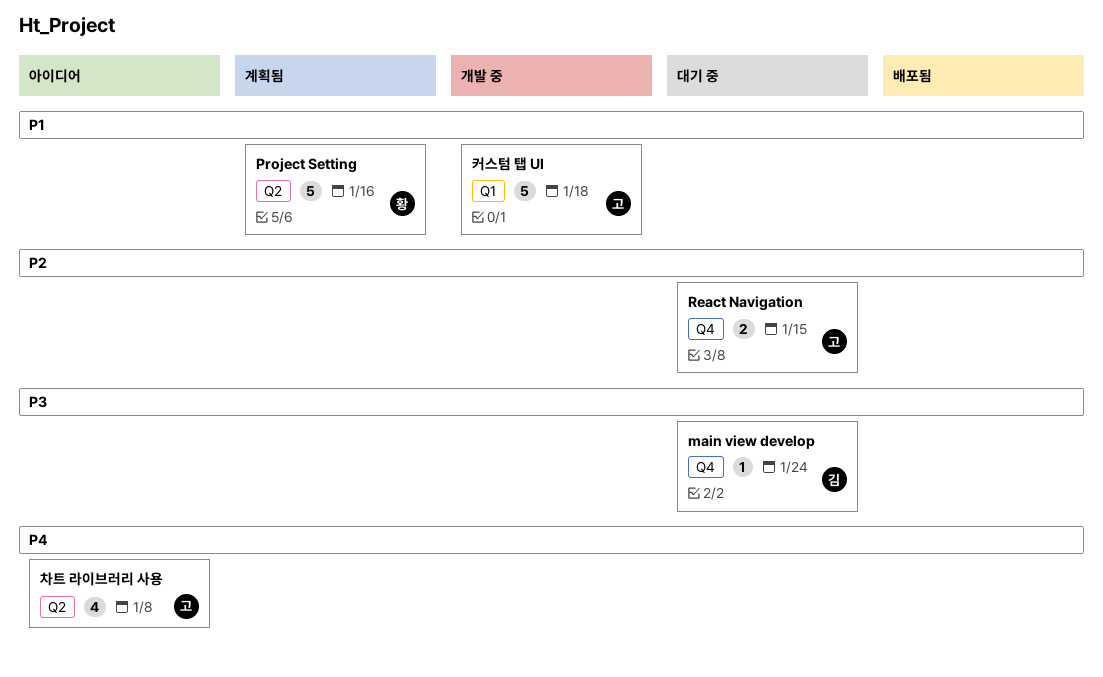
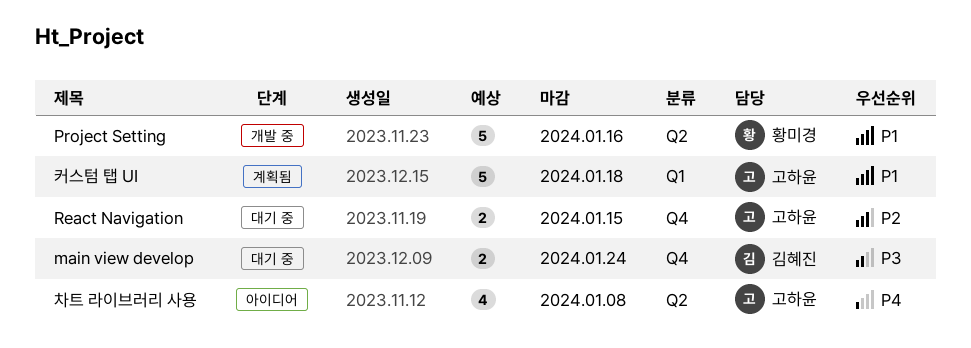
main view develop, estimate: 1 -> 2
Project Setting, status: 계획됨 -> 개발 중
커스텀 탭 UI, status: 개발 중 -> 계획됨

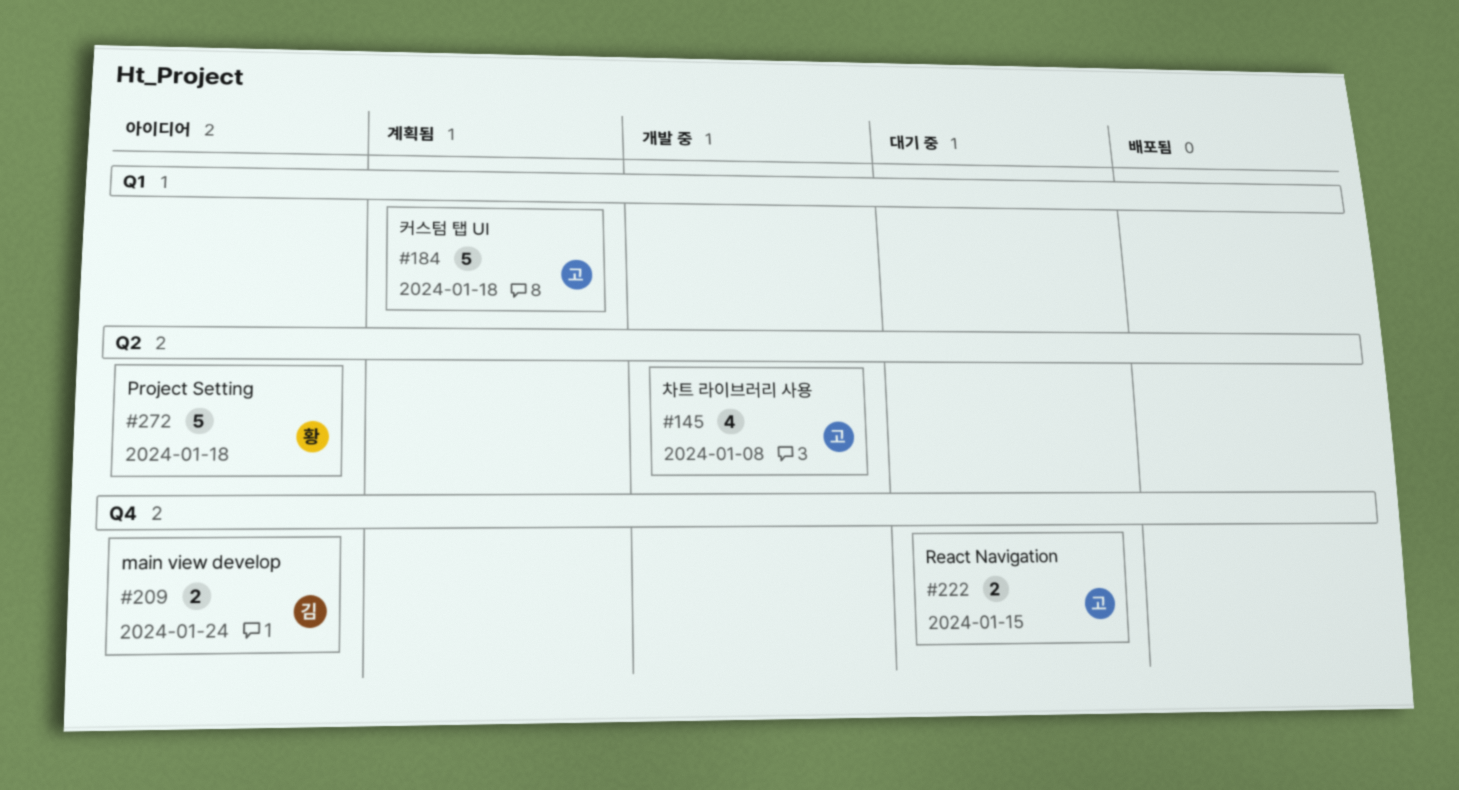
main view develop, status: 대기 중 -> 아이디어
Project Setting, status: 개발 중 -> 아이디어
Project Setting, due: Jan 16 -> Jan 18
차트 라이브러리 사용, status: 아이디어 -> 개발 중

